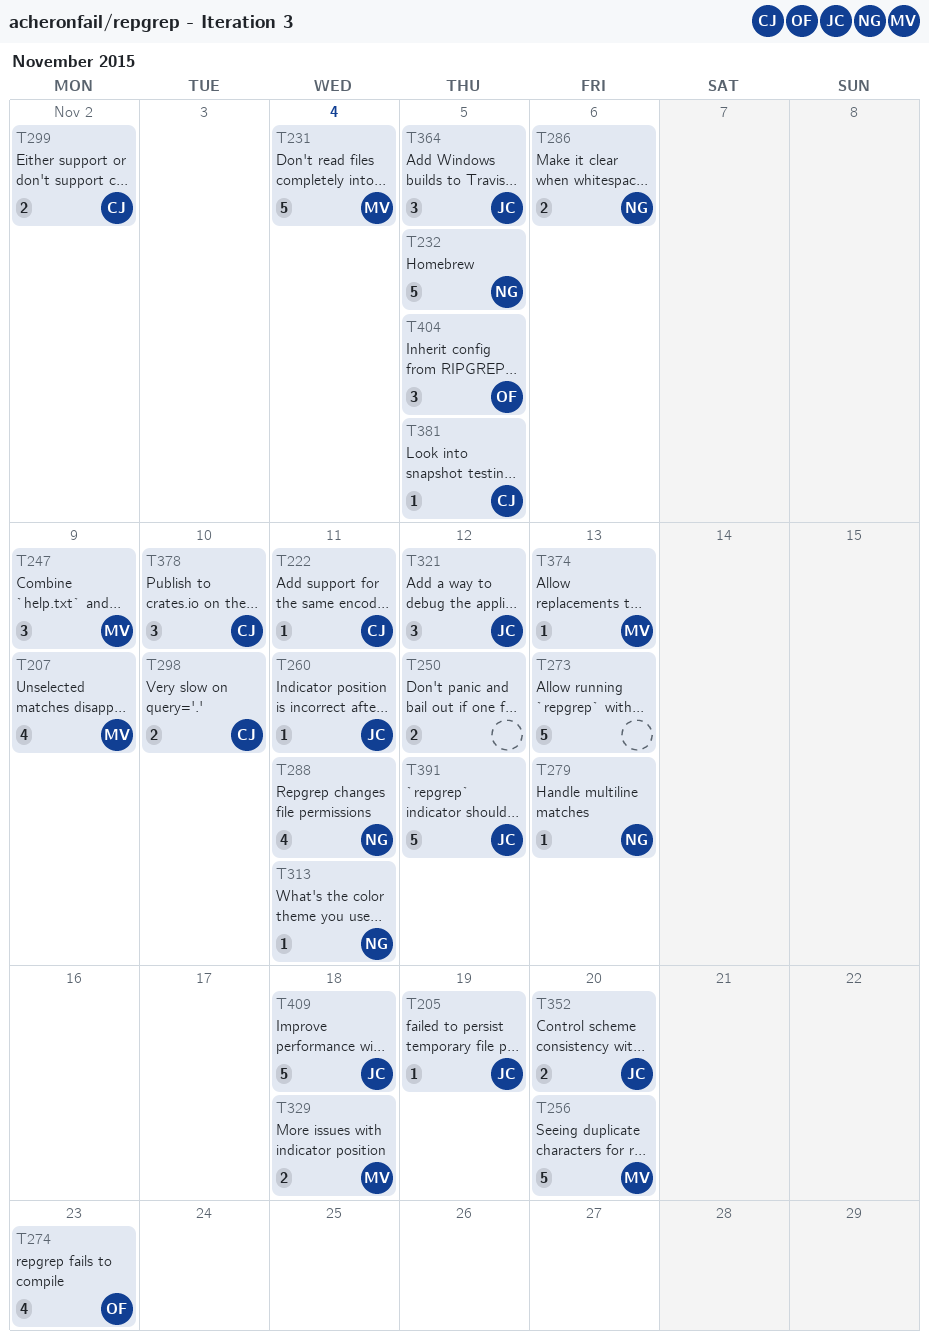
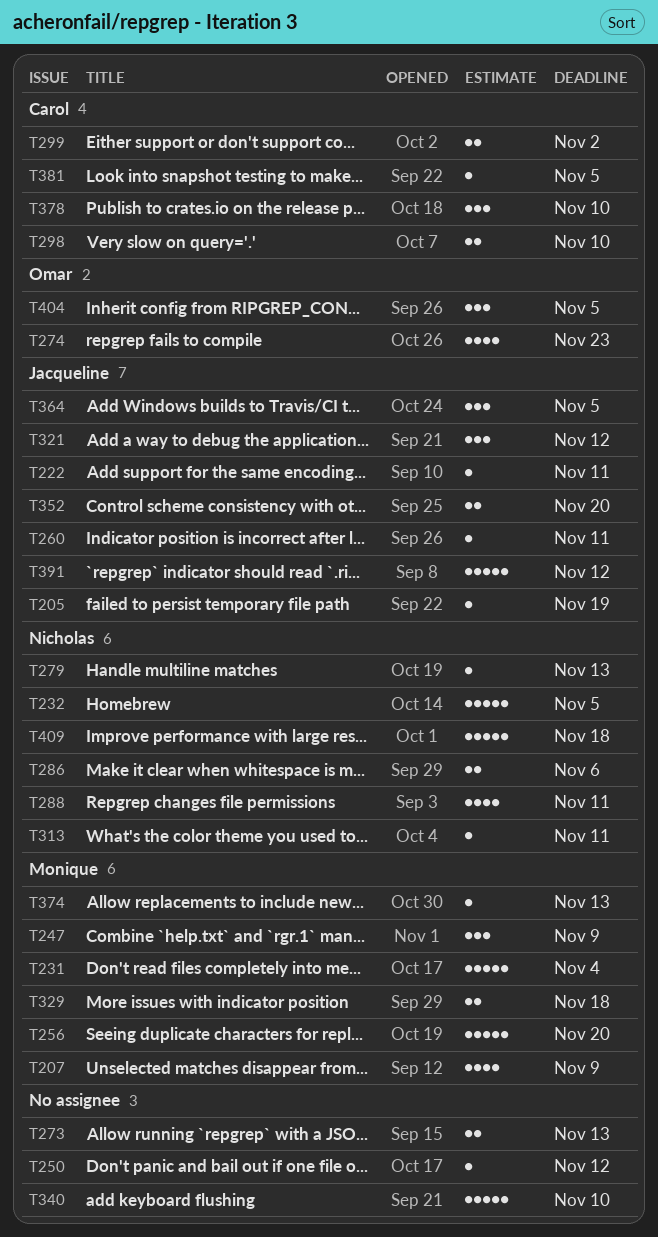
T222, owner: Carol -> Jacqueline
T250, estimate: 2 -> 1
T273, estimate: 5 -> 2
T340: none -> present
T409, owner: Jacqueline -> Nicholas

